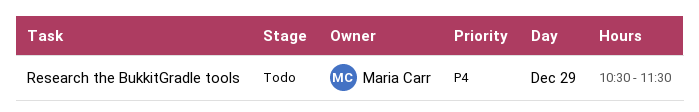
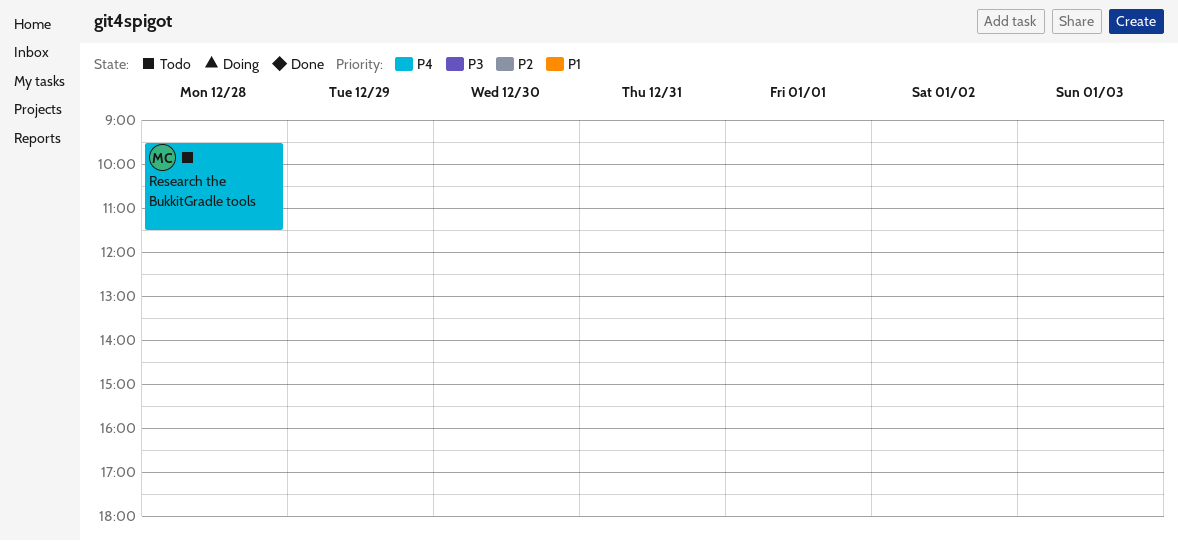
Research the BukkitGradle tools, day: Dec 29 -> Dec 28
Research the BukkitGradle tools, begins: 10:30 -> 09:30

